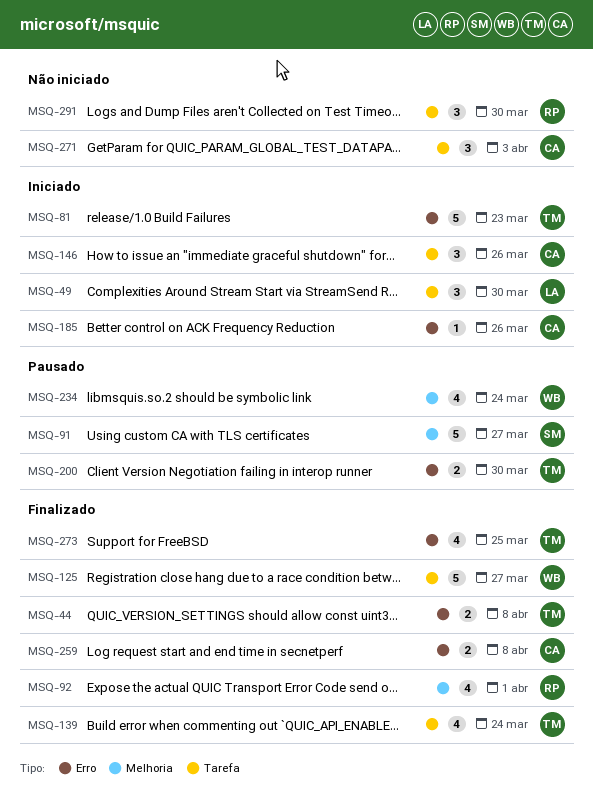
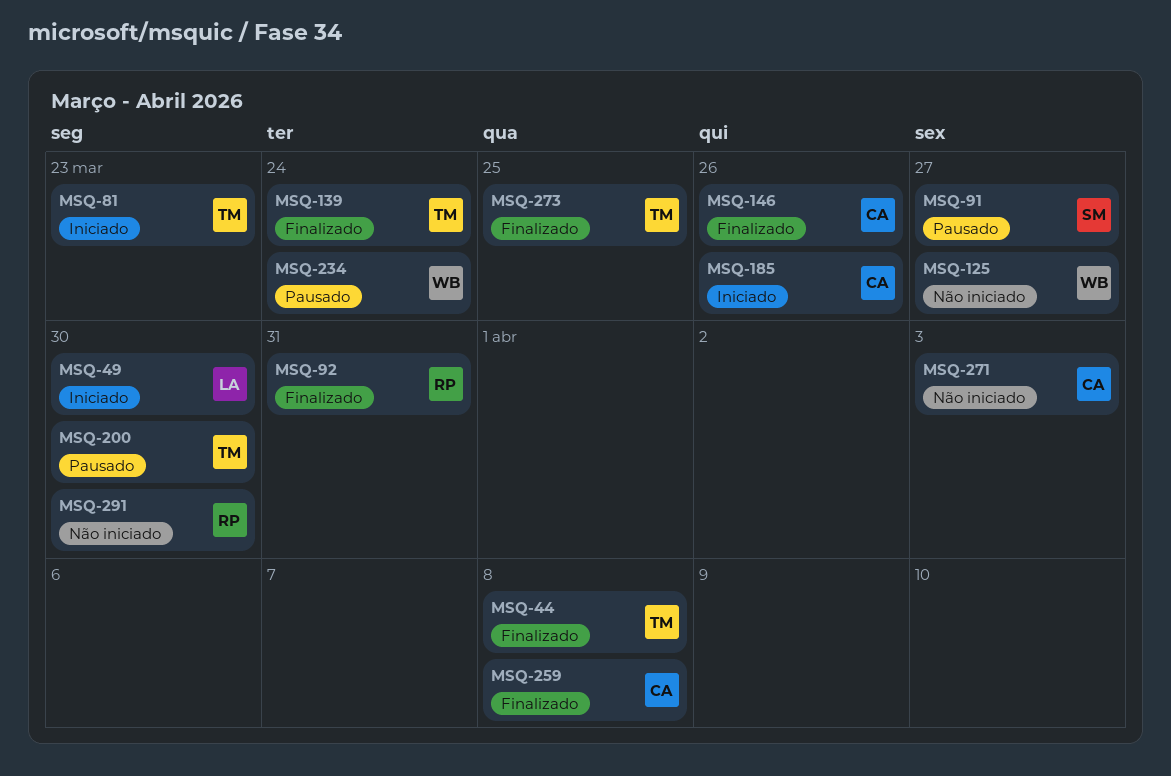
MSQ-92, due: Apr 1 -> Mar 31
MSQ-125, status: Finalizado -> Não iniciado
MSQ-146, status: Iniciado -> Finalizado

